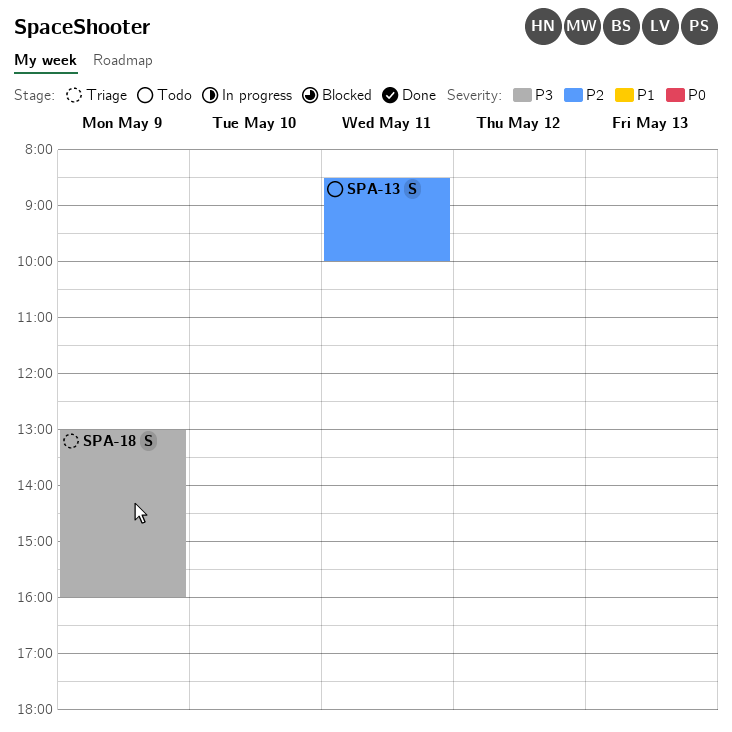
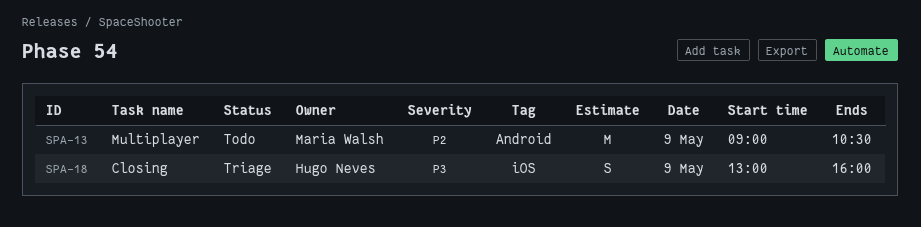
SPA-13, estimate: S -> M
SPA-13, day: May 11 -> May 9
SPA-13, begins: 08:30 -> 09:00
SPA-13, ends: 10:00 -> 10:30

